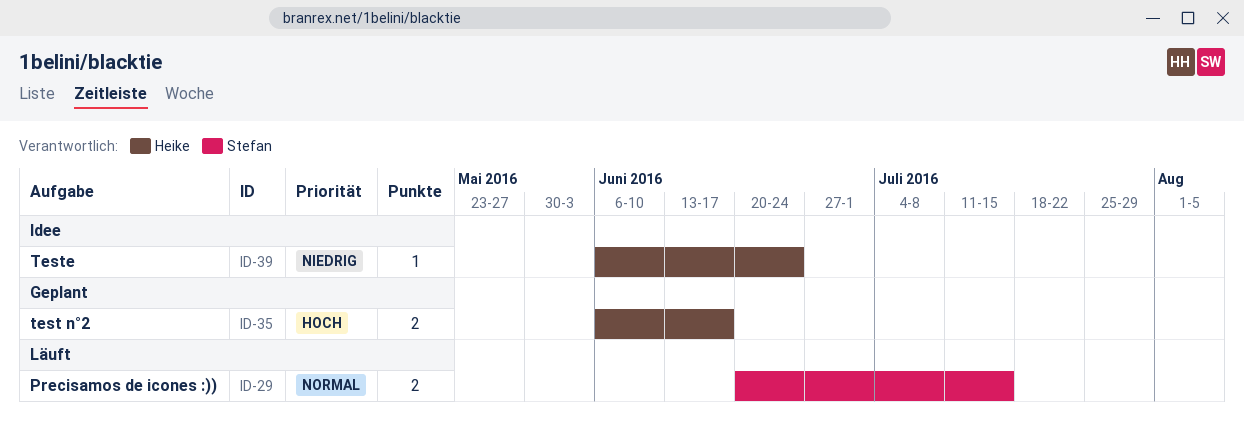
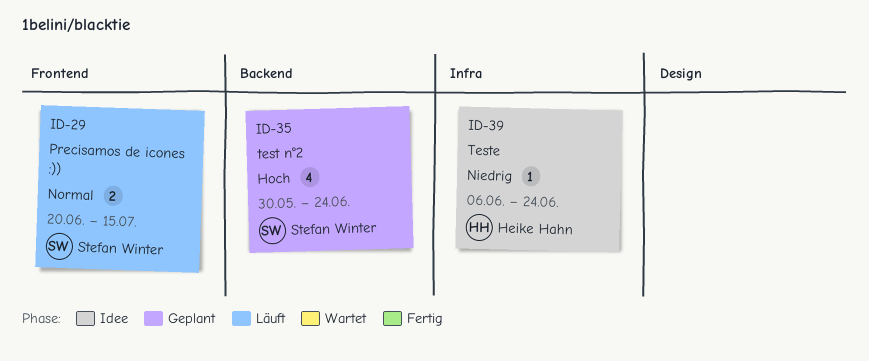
ID-35, owner: Heike Hahn -> Stefan Winter
ID-35, estimate: 2 -> 4
ID-35, start: Jun 6 -> May 30
ID-35, due: Jun 17 -> Jun 24

